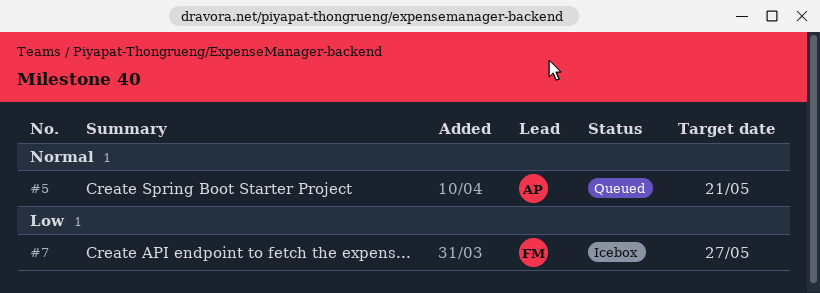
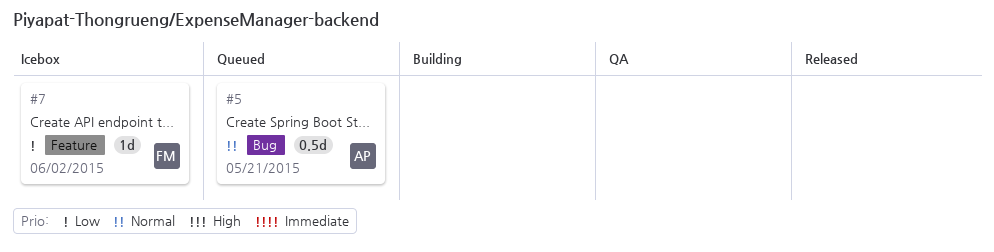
#7, due: May 27 -> Jun 2

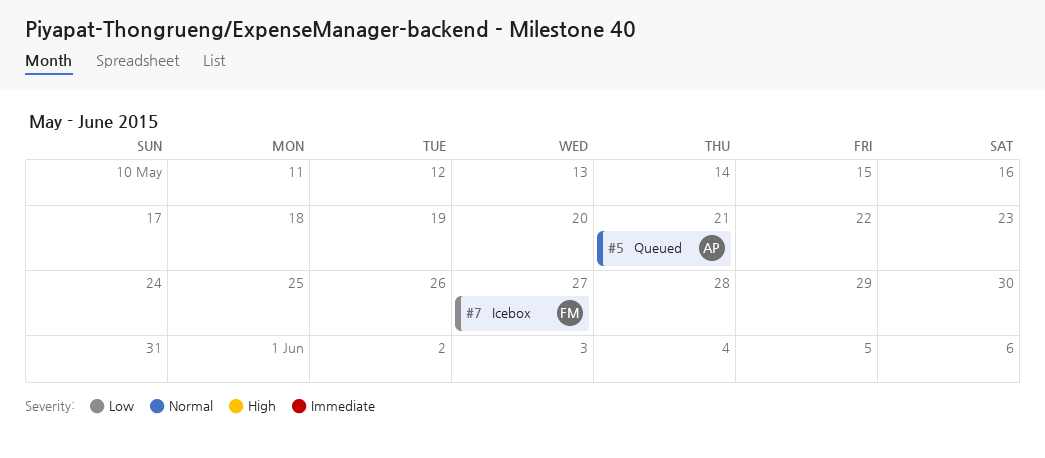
#7, due: Jun 2 -> May 27

